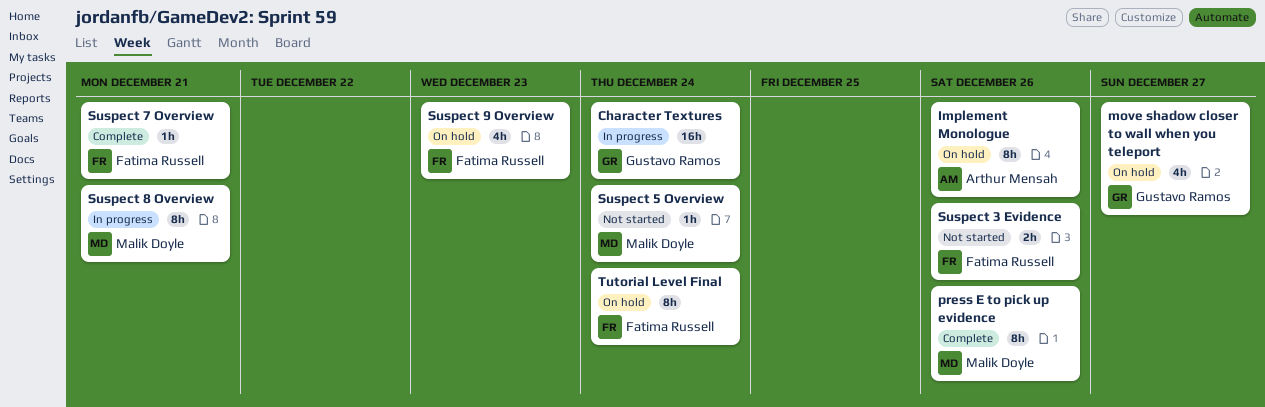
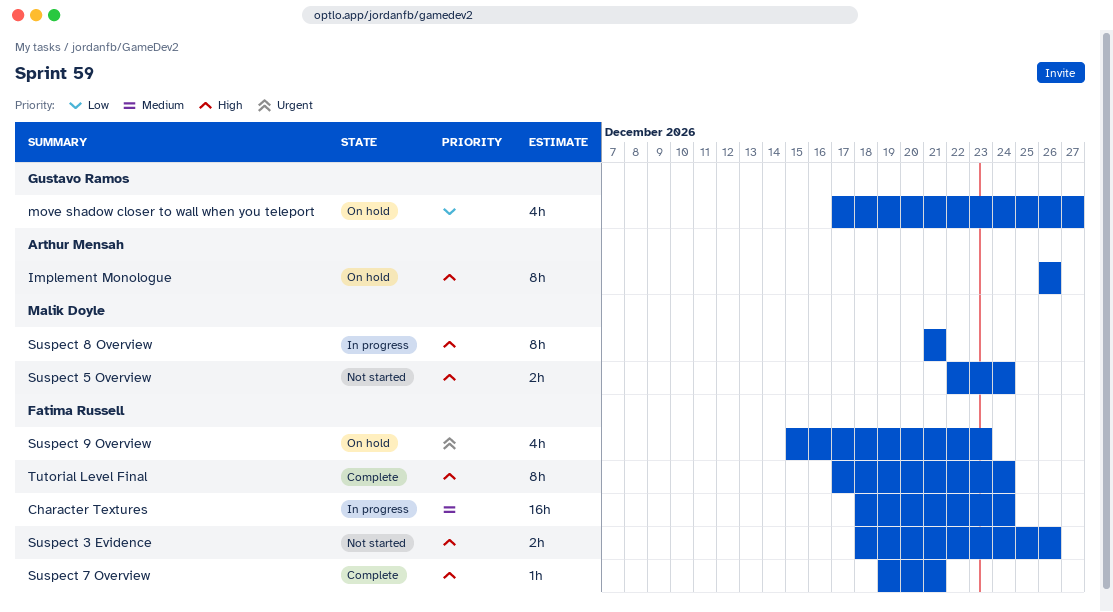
Character Textures, owner: Gustavo Ramos -> Fatima Russell
press E to pick up evidence: present -> none
Suspect 5 Overview, estimate: 1h -> 2h
Tutorial Level Final, status: On hold -> Complete

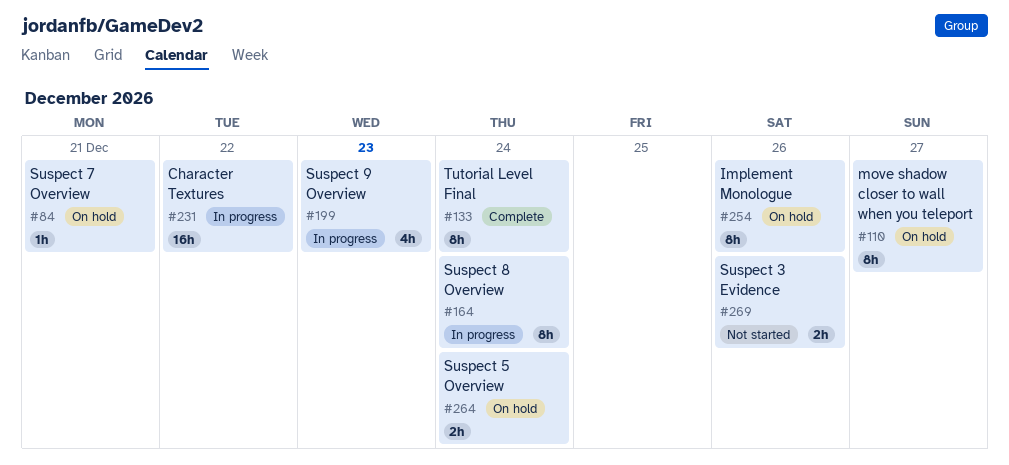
Character Textures, due: Dec 24 -> Dec 22
move shadow closer to wall when you teleport, estimate: 4h -> 8h
Suspect 5 Overview, status: Not started -> On hold
Suspect 7 Overview, status: Complete -> On hold
Suspect 8 Overview, due: Dec 21 -> Dec 24
Suspect 9 Overview, status: On hold -> In progress

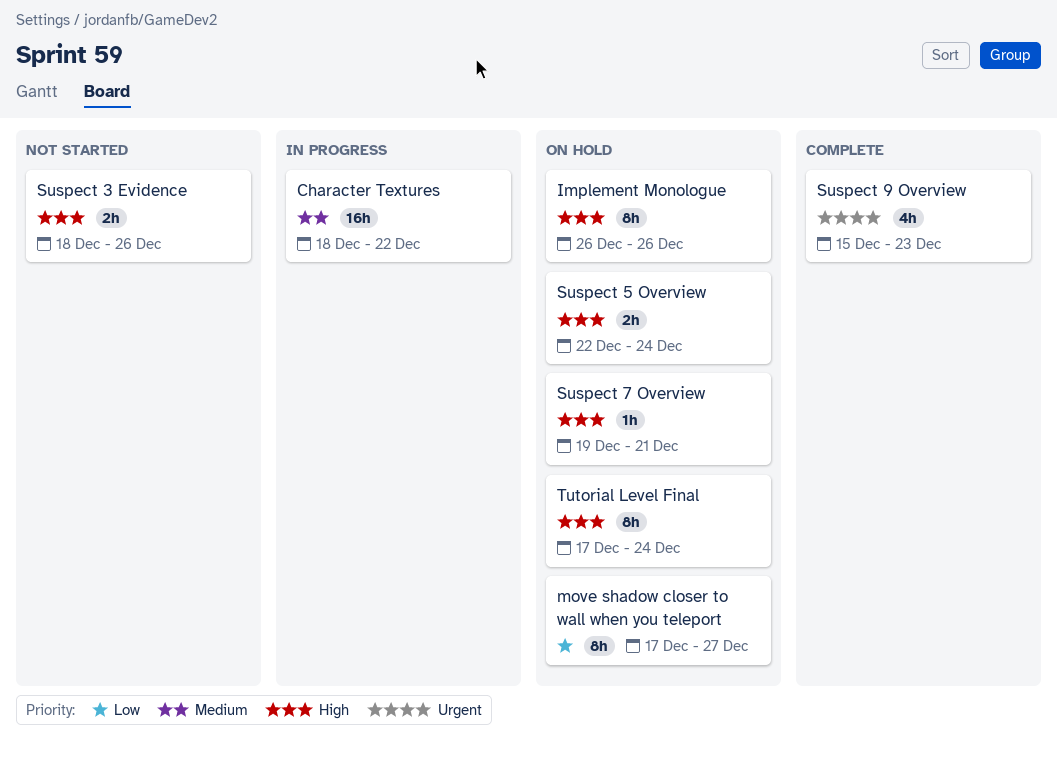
Suspect 8 Overview: present -> none
Suspect 9 Overview, status: In progress -> Complete
Tutorial Level Final, status: Complete -> On hold

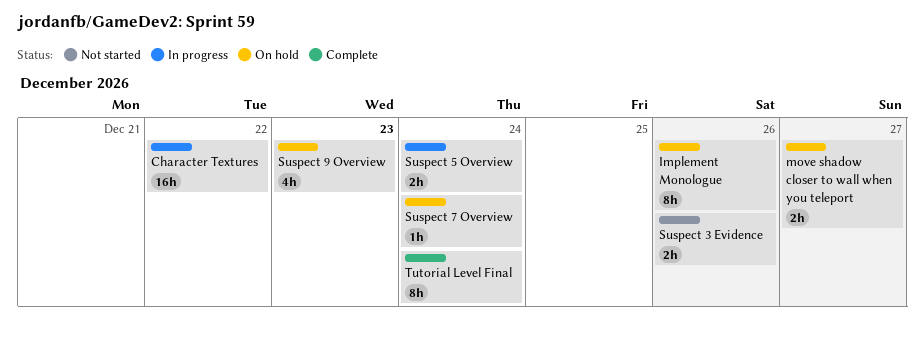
move shadow closer to wall when you teleport, estimate: 8h -> 2h
Suspect 5 Overview, status: On hold -> In progress
Suspect 7 Overview, due: Dec 21 -> Dec 24
Suspect 9 Overview, status: Complete -> On hold
Tutorial Level Final, status: On hold -> Complete

